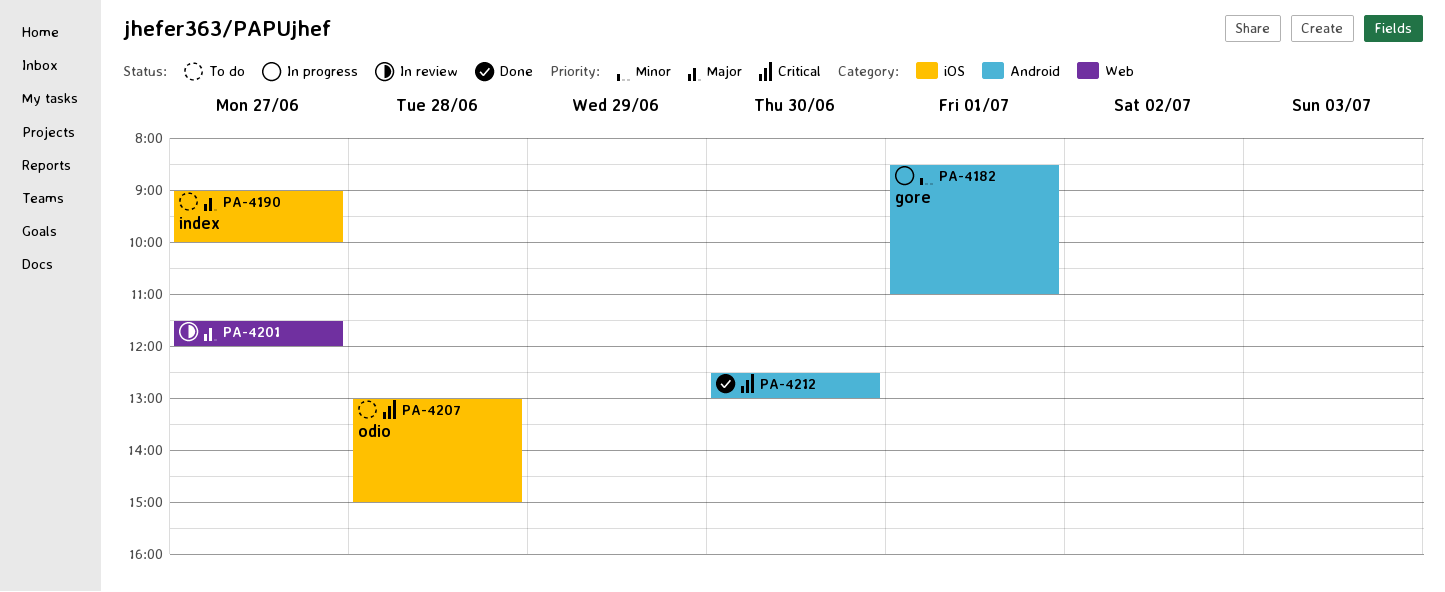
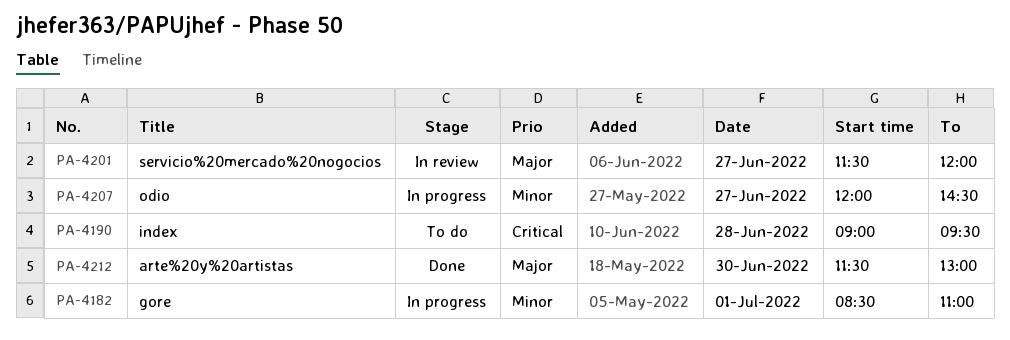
PA-4190, priority: Major -> Critical
PA-4190, day: Jun 27 -> Jun 28
PA-4190, ends: 10:00 -> 09:30
PA-4207, status: To do -> In progress
PA-4207, priority: Critical -> Minor
PA-4207, day: Jun 28 -> Jun 27
PA-4207, begins: 13:00 -> 12:00
PA-4207, ends: 15:00 -> 14:30
PA-4212, priority: Critical -> Major
PA-4212, begins: 12:30 -> 11:30

